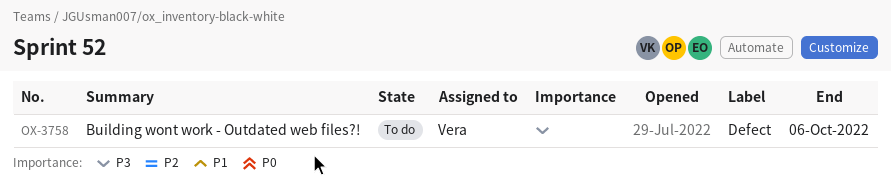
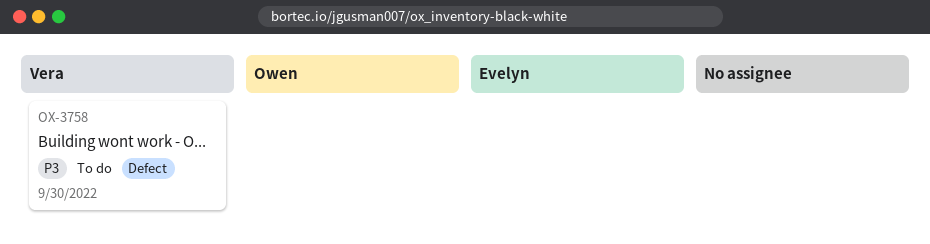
OX-3758, due: Oct 6 -> Sep 30

